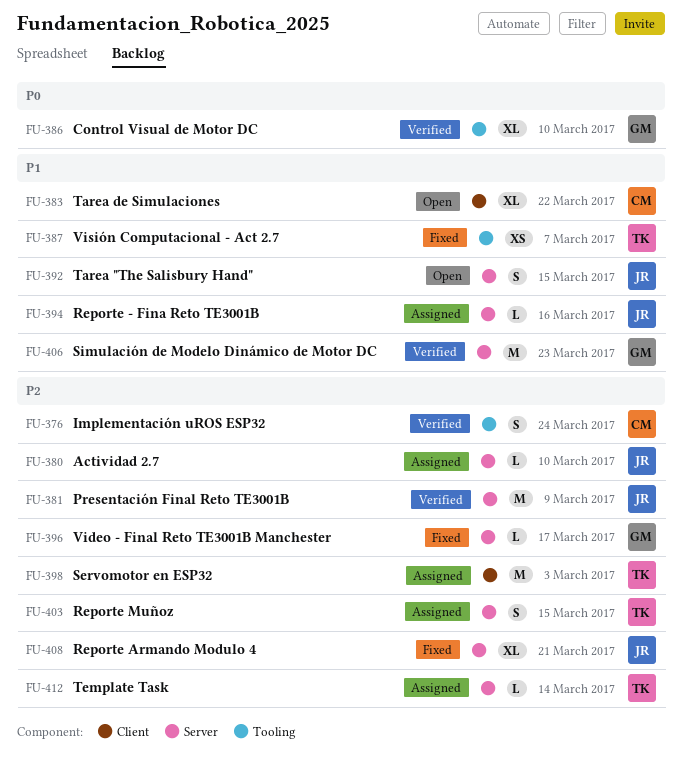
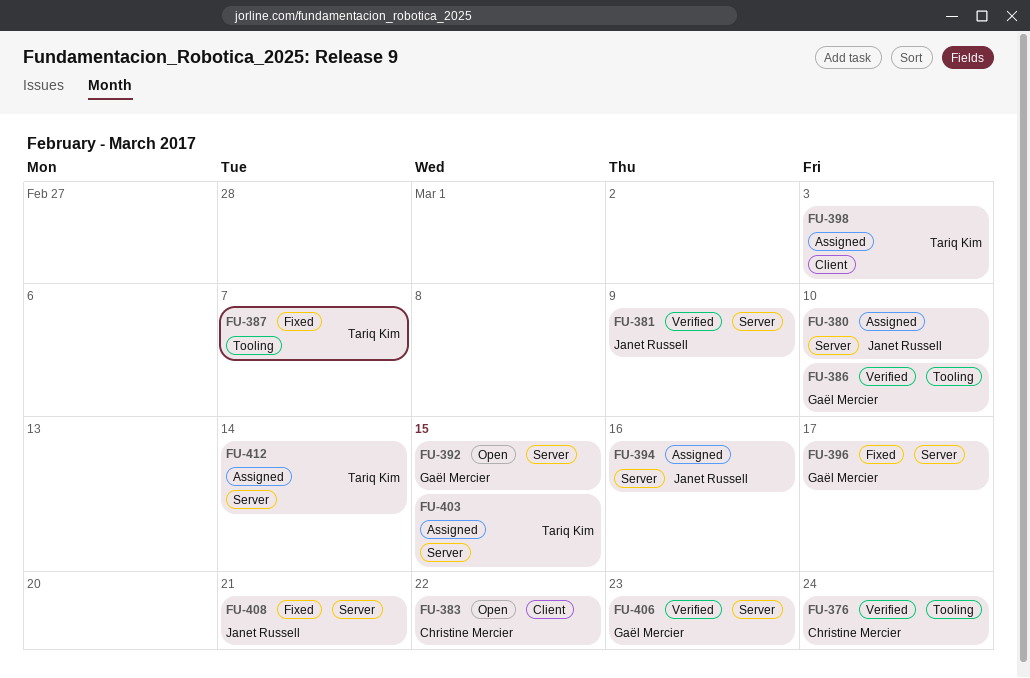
FU-392, owner: Janet Russell -> Gaël Mercier

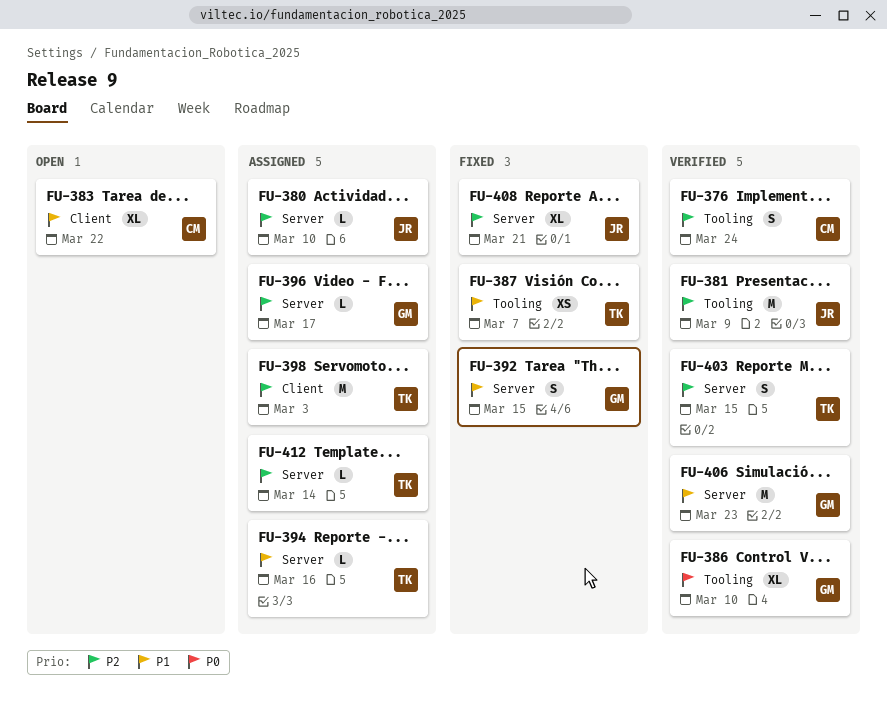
FU-381, label: Server -> Tooling
FU-392, status: Open -> Fixed
FU-394, owner: Janet Russell -> Tariq Kim
FU-396, status: Fixed -> Assigned
FU-403, status: Assigned -> Verified

